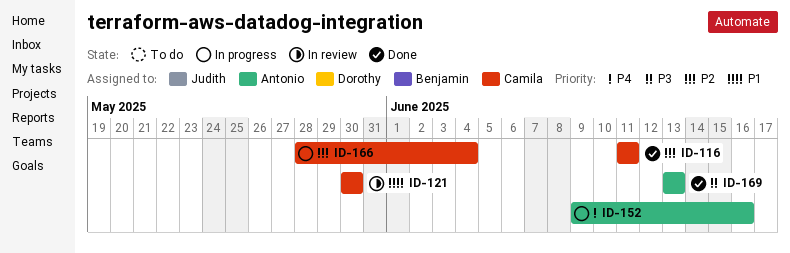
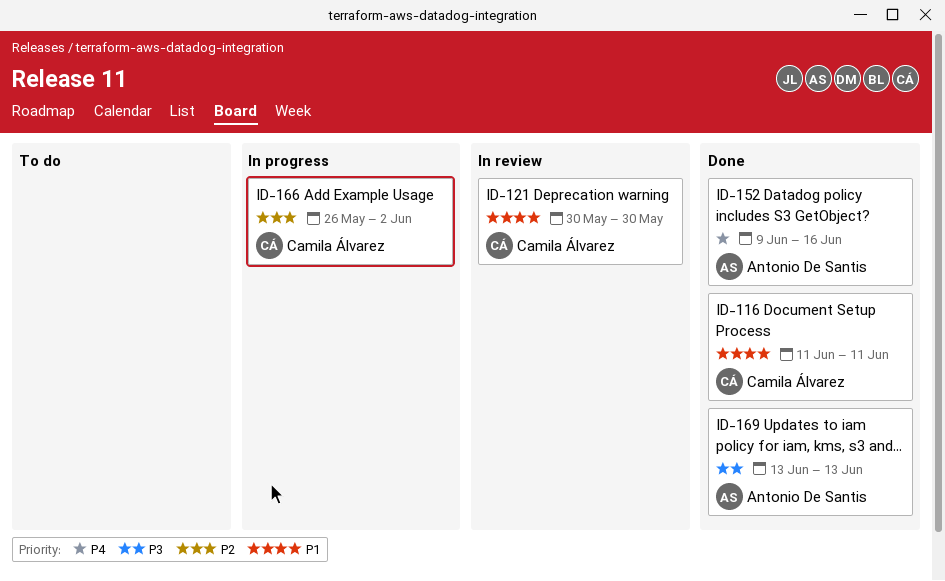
ID-116, priority: P2 -> P1
ID-152, status: In progress -> Done
ID-166, start: May 28 -> May 26
ID-166, due: Jun 4 -> Jun 2

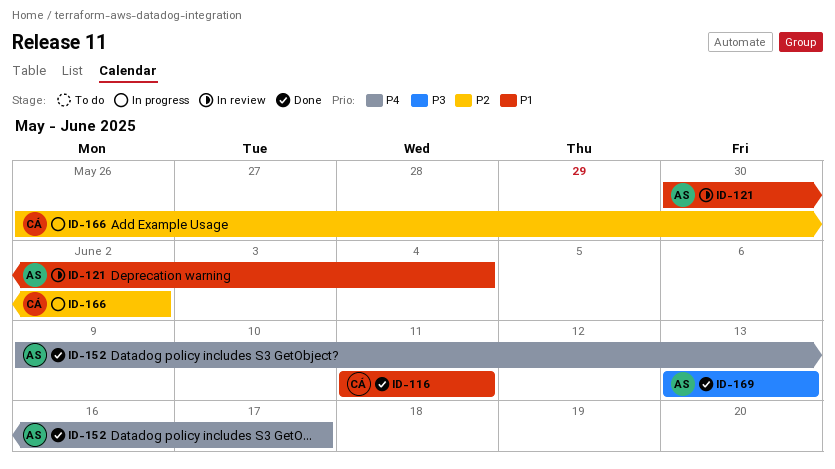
ID-121, owner: Camila Álvarez -> Antonio De Santis
ID-121, due: May 30 -> Jun 4
ID-152, due: Jun 16 -> Jun 17

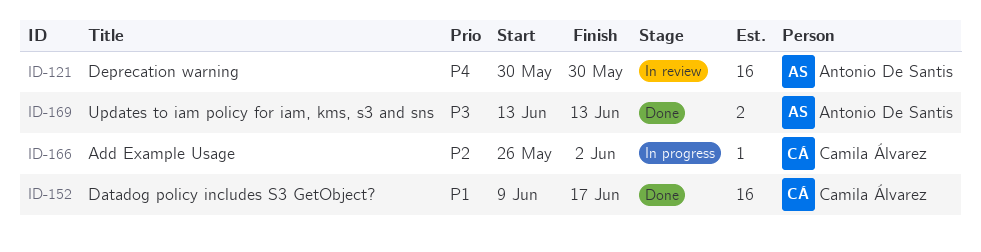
ID-116: present -> none
ID-121, priority: P1 -> P4
ID-121, due: Jun 4 -> May 30
ID-152, owner: Antonio De Santis -> Camila Álvarez
ID-152, priority: P4 -> P1

